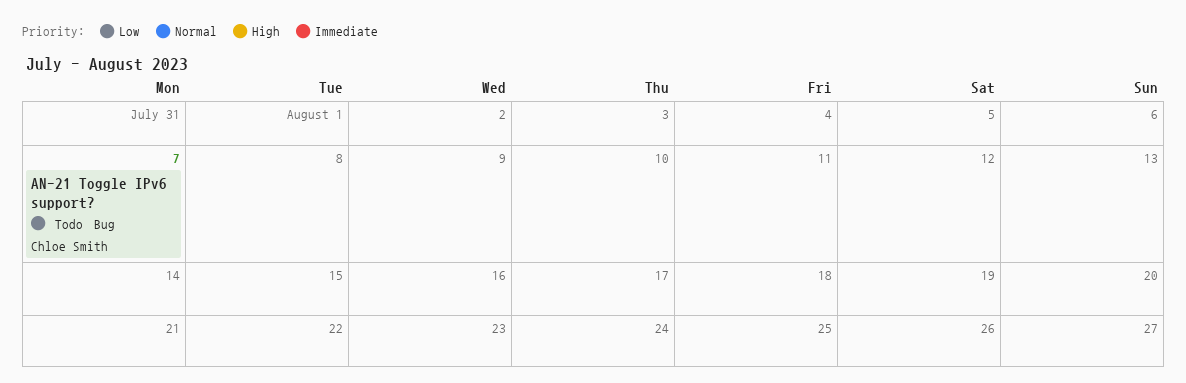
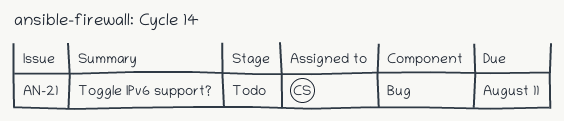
AN-21, due: Aug 7 -> Aug 11

